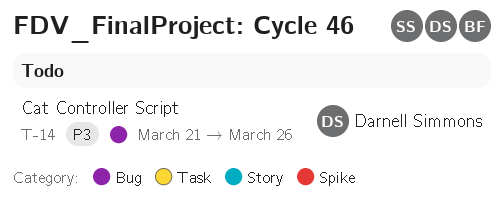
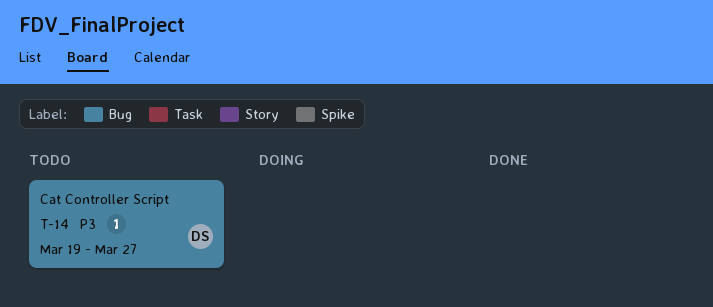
T-14, start: Mar 21 -> Mar 19
T-14, due: Mar 26 -> Mar 27

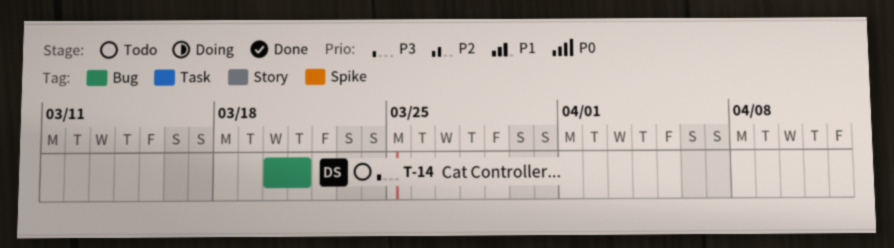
T-14, start: Mar 19 -> Mar 20
T-14, due: Mar 27 -> Mar 21

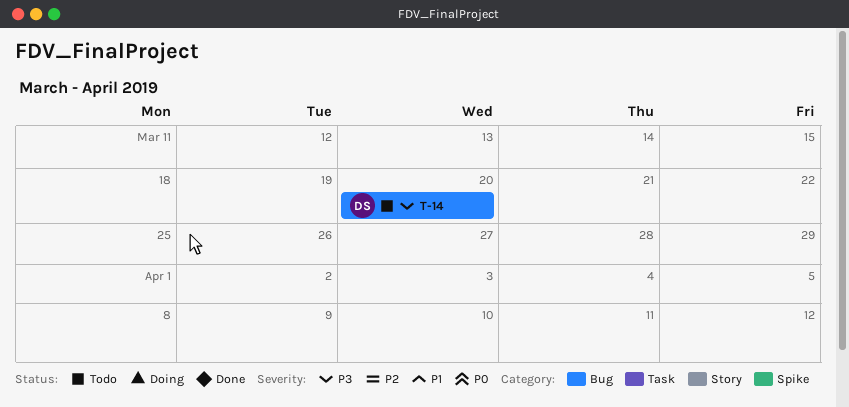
T-14, due: Mar 21 -> Mar 20

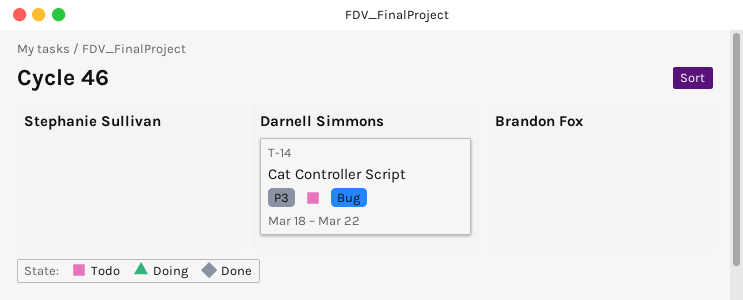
T-14, start: Mar 20 -> Mar 18
T-14, due: Mar 20 -> Mar 22

